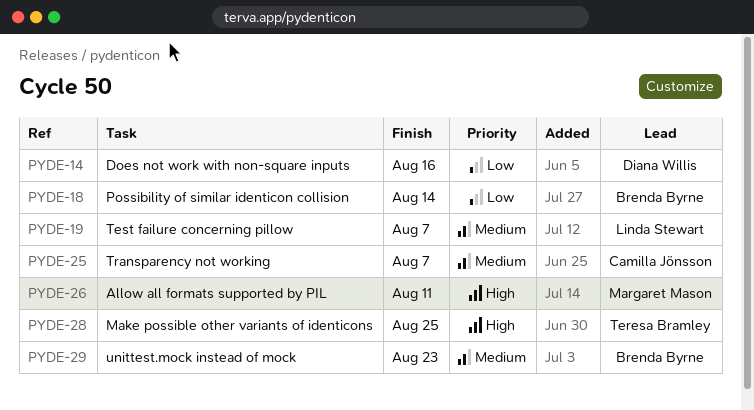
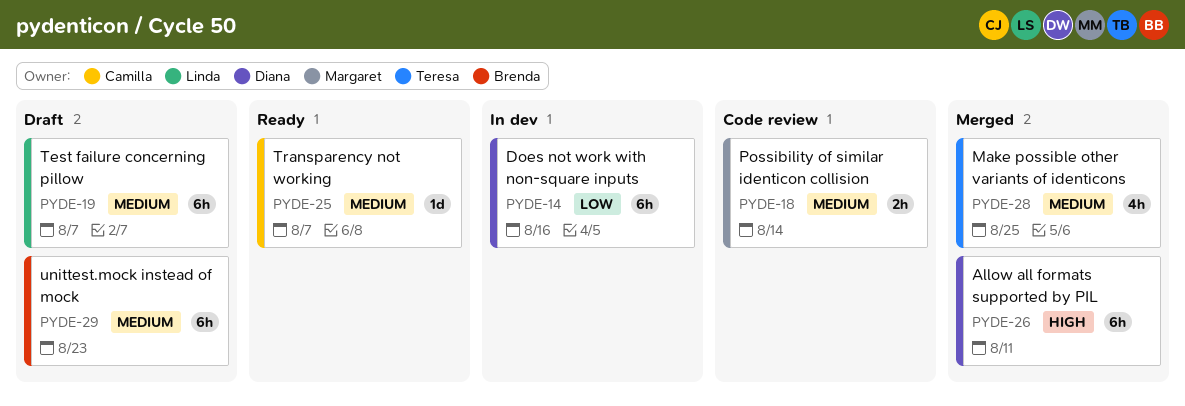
PYDE-18, owner: Brenda Byrne -> Margaret Mason
PYDE-18, priority: Low -> Medium
PYDE-26, owner: Margaret Mason -> Diana Willis
PYDE-28, priority: High -> Medium

